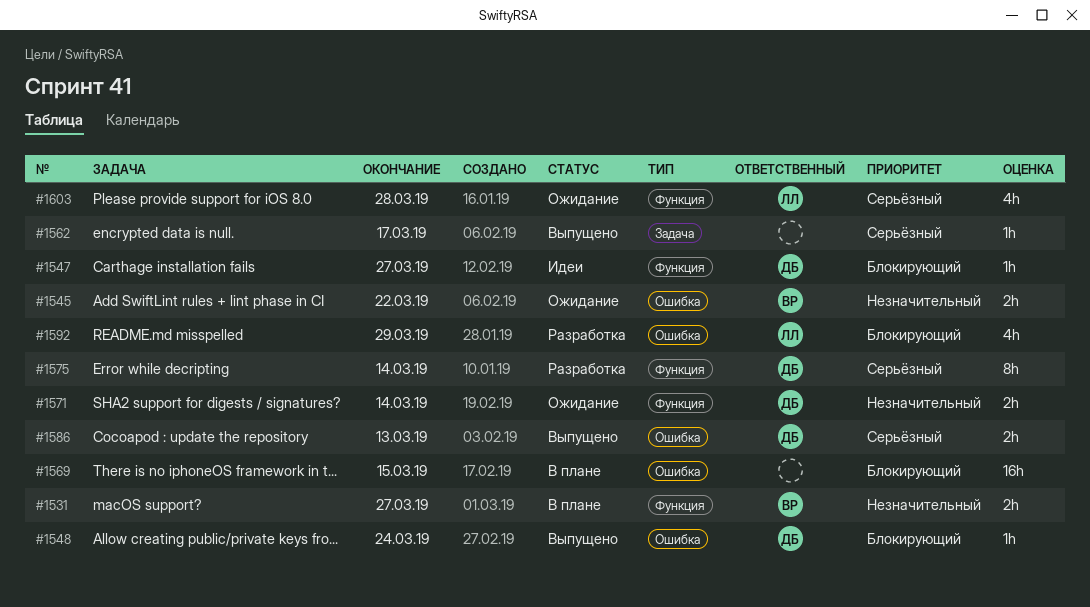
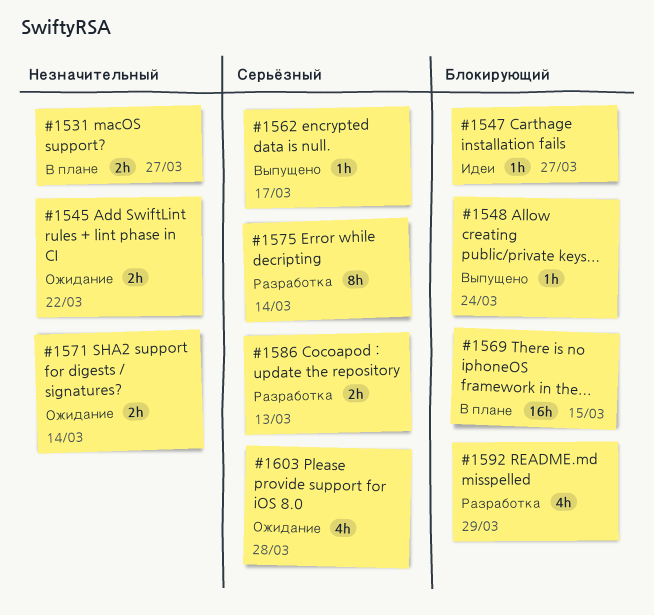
#1586, status: Выпущено -> Разработка

